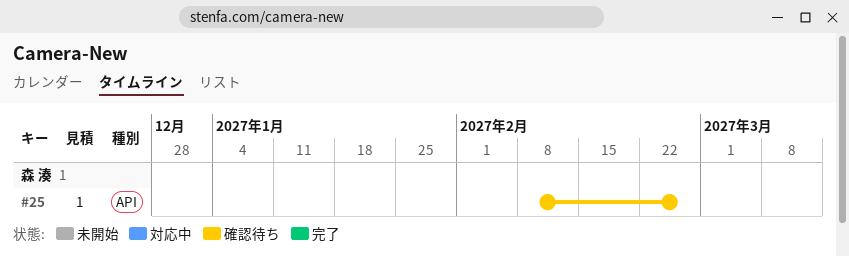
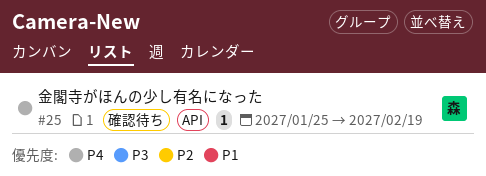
#25, start: Feb 8 -> Jan 25
#25, due: Feb 26 -> Feb 19

